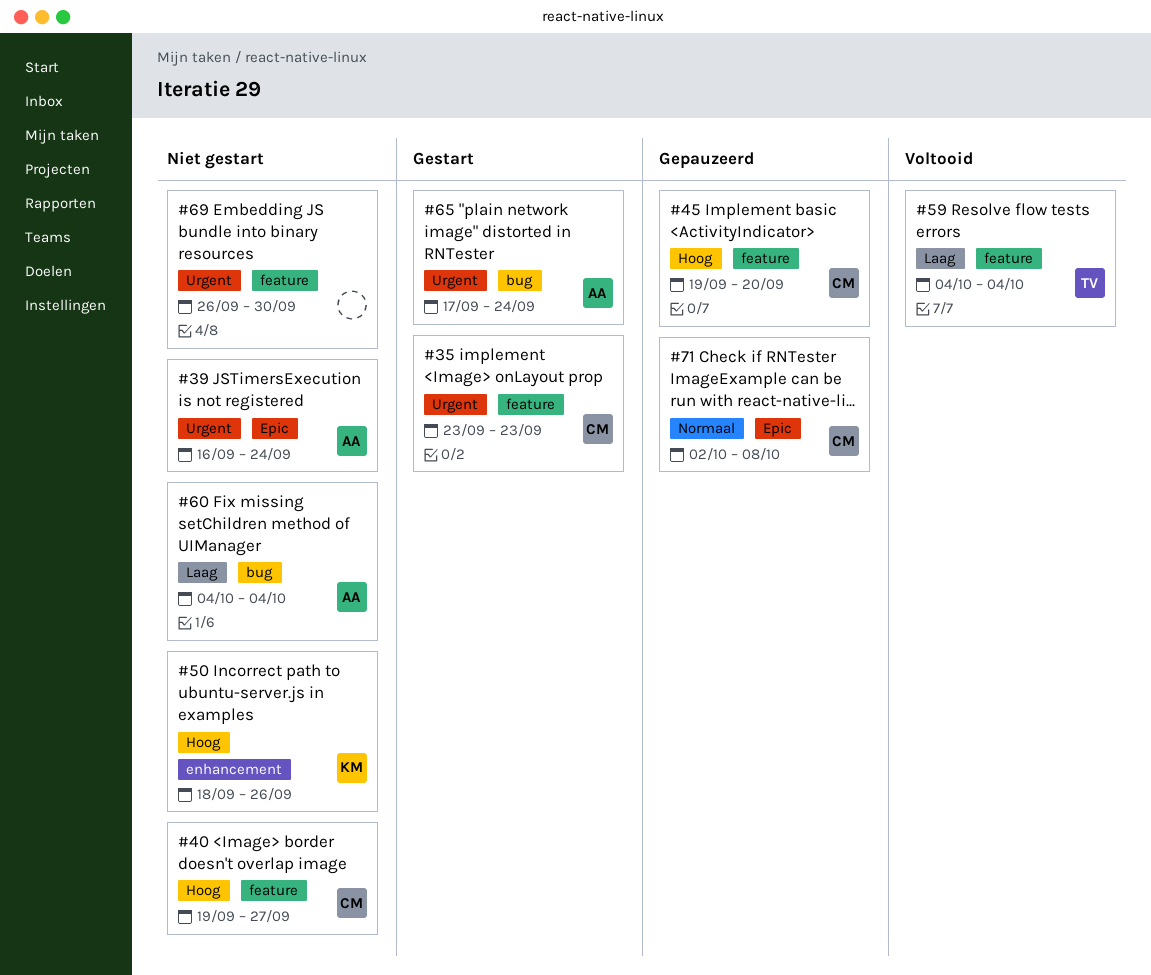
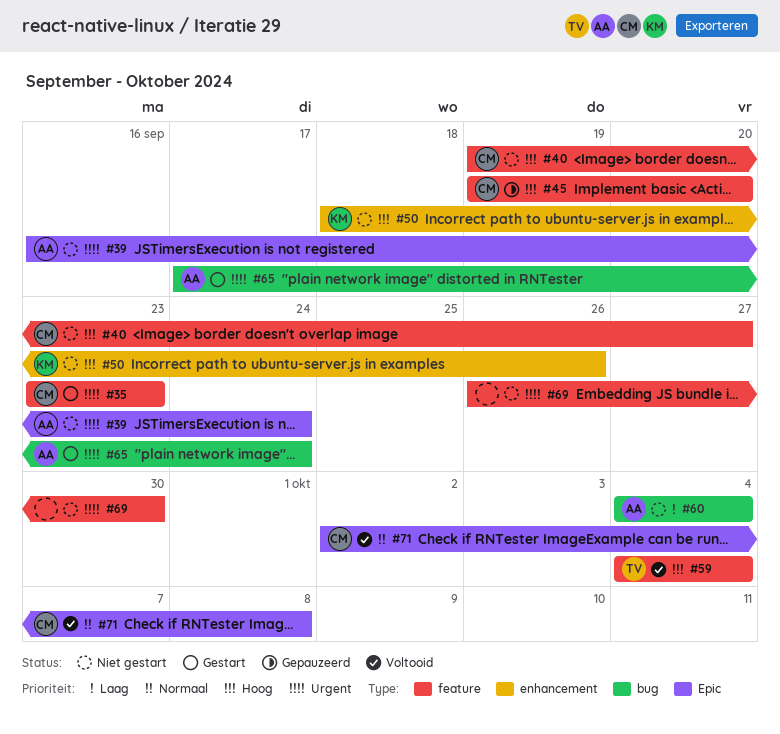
#59, priority: Laag -> Hoog
#71, status: Gepauzeerd -> Voltooid

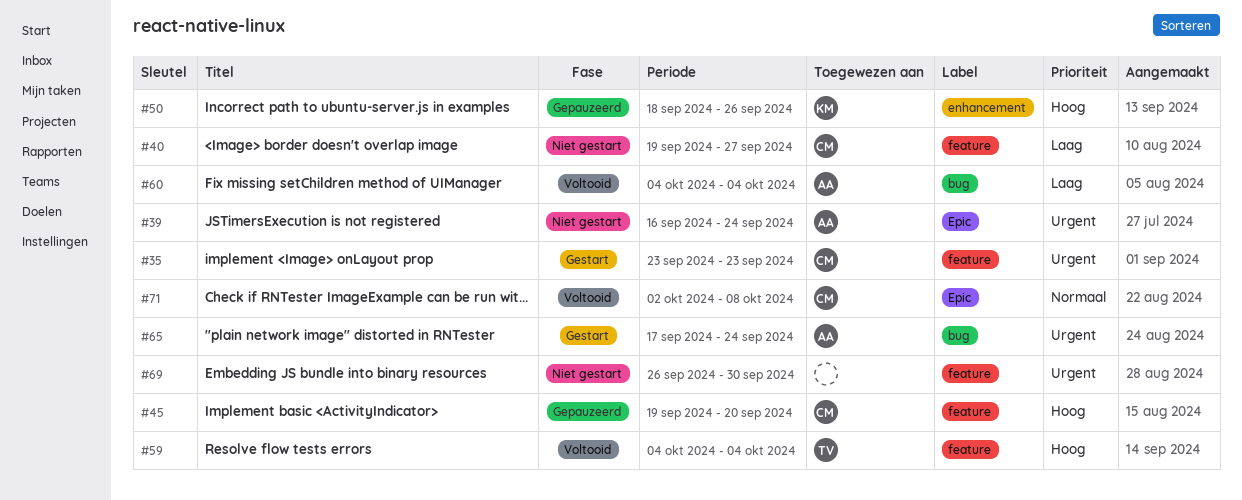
#40, priority: Hoog -> Laag
#50, status: Niet gestart -> Gepauzeerd
#60, status: Niet gestart -> Voltooid

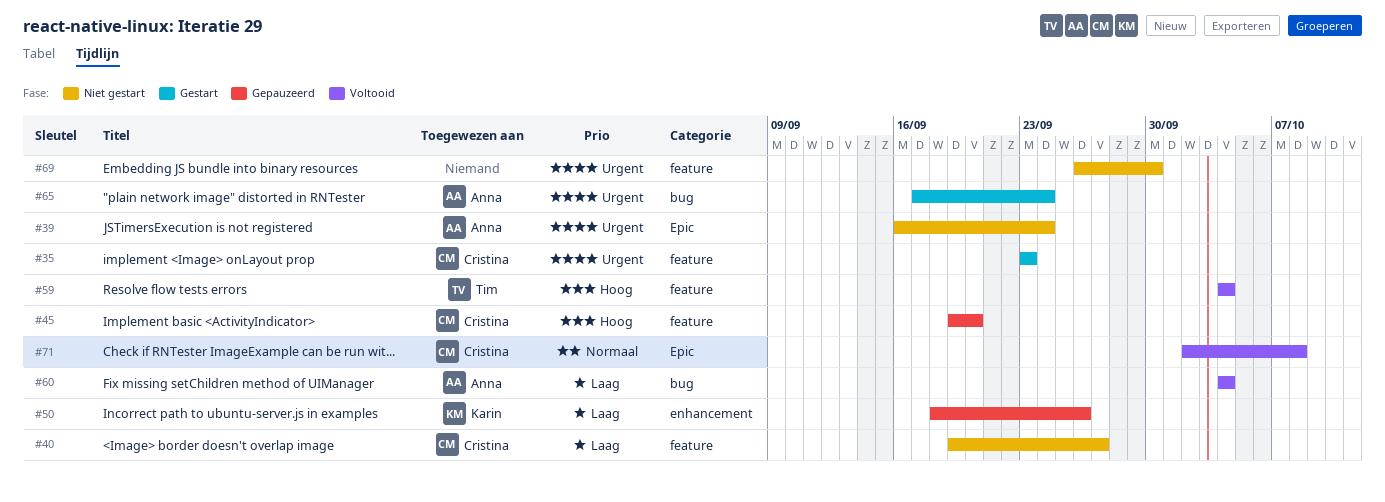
#50, priority: Hoog -> Laag

